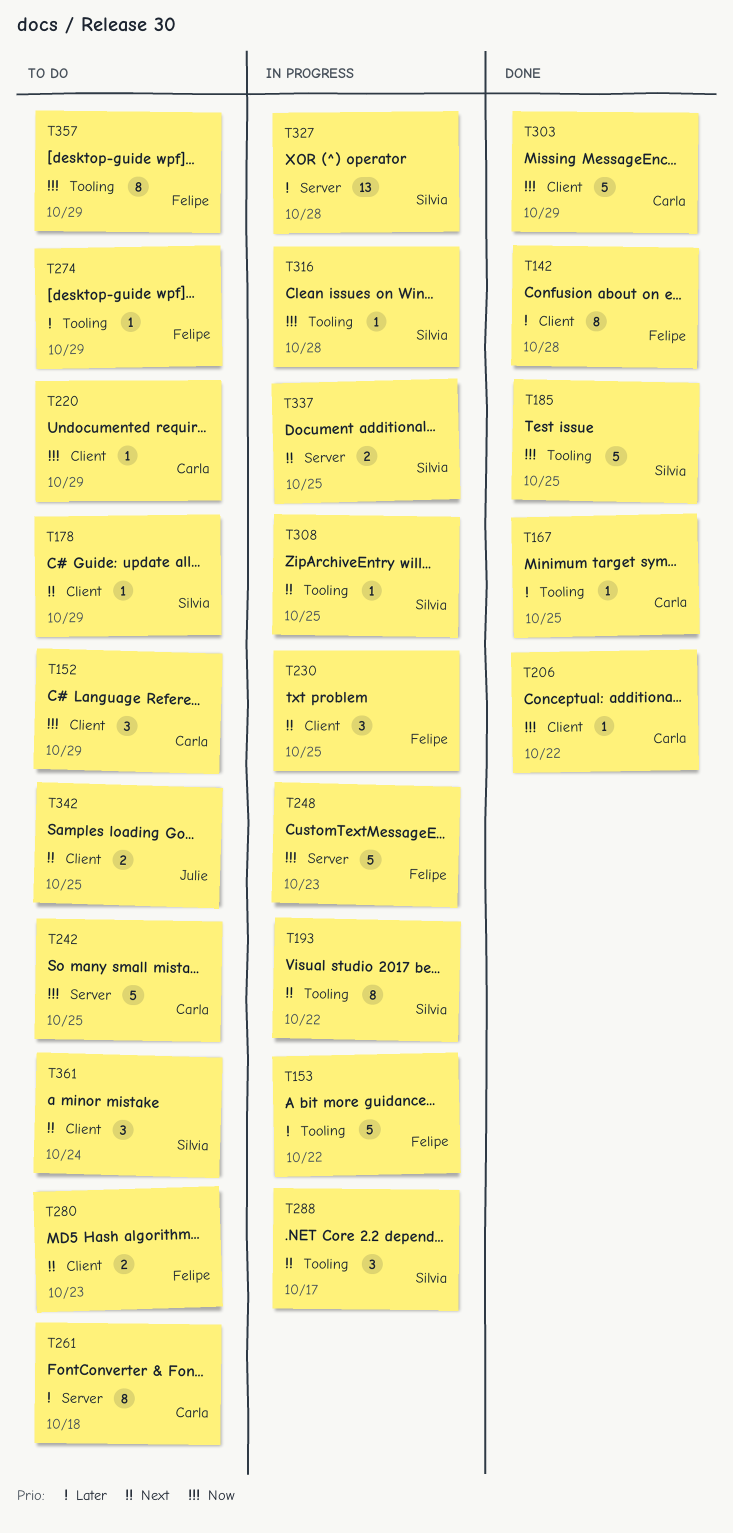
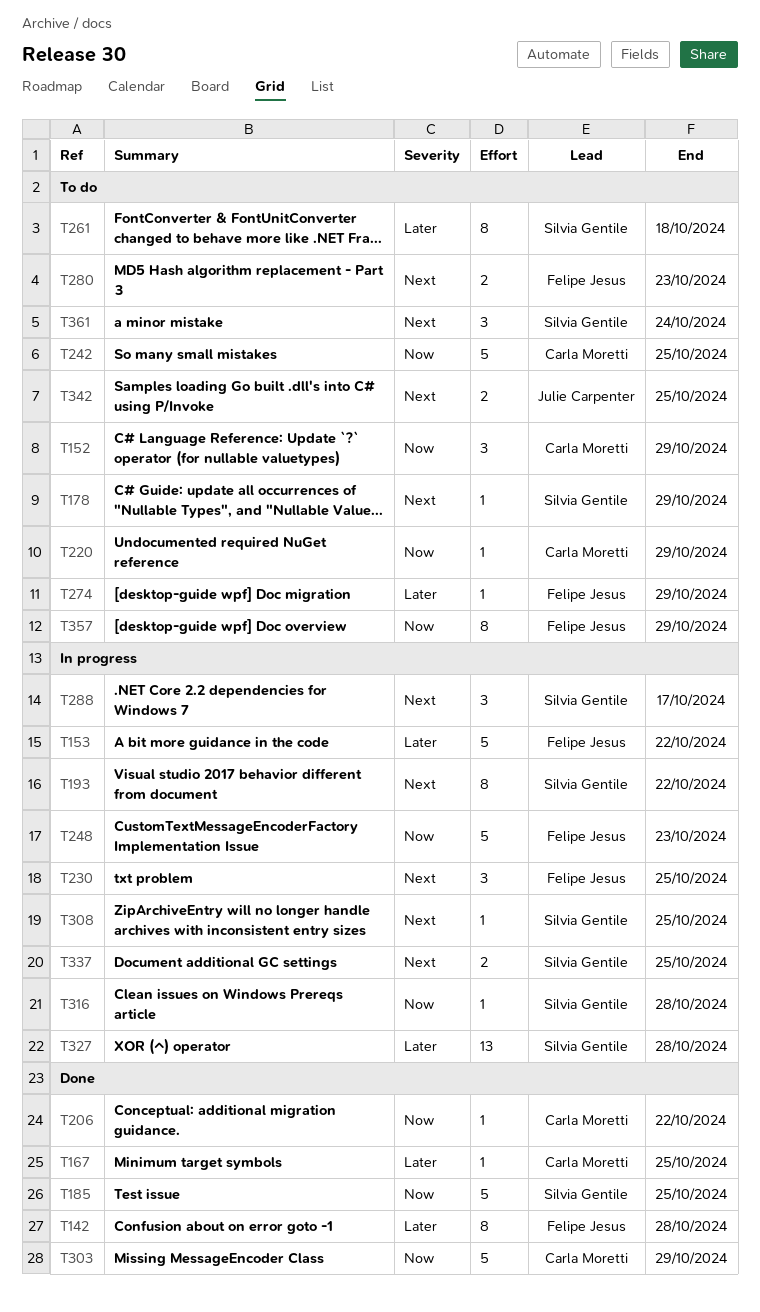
T261, owner: Carla Moretti -> Silvia Gentile

